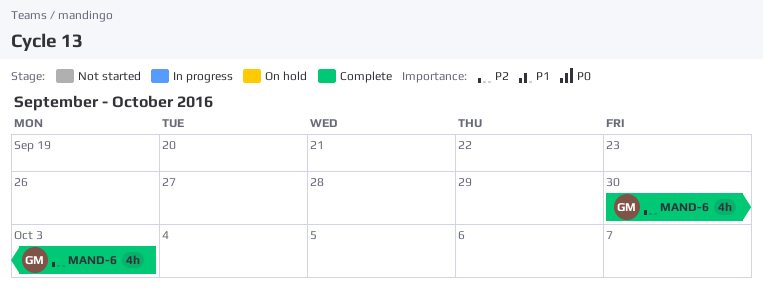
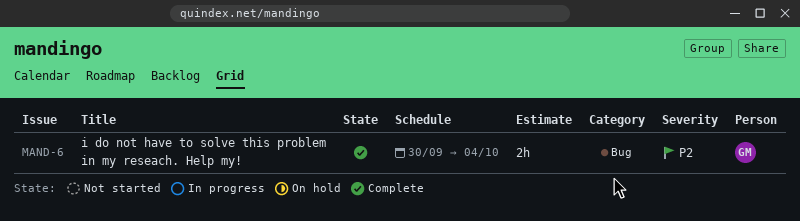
MAND-6, estimate: 4h -> 2h
MAND-6, due: Oct 3 -> Oct 4

